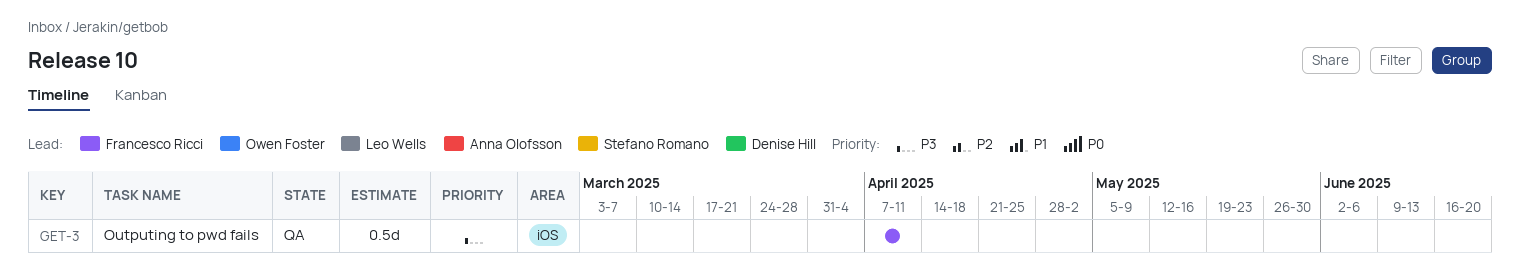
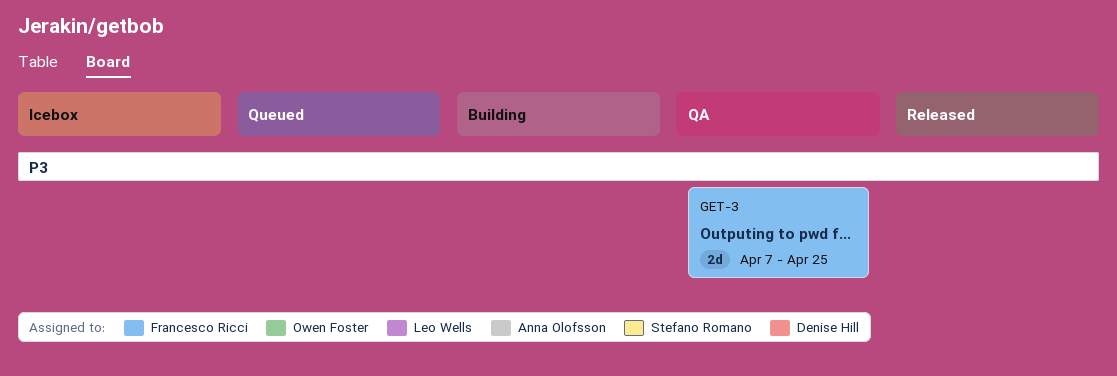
GET-3, estimate: 0.5d -> 2d
GET-3, due: Apr 11 -> Apr 25

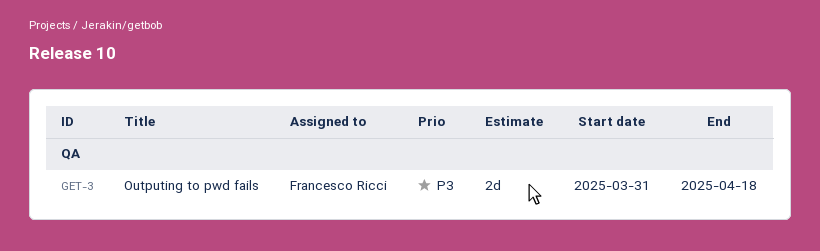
GET-3, start: Apr 7 -> Mar 31
GET-3, due: Apr 25 -> Apr 18

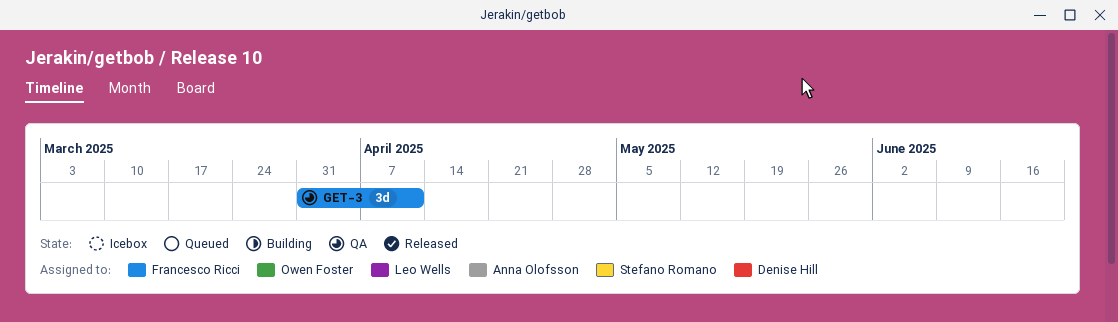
GET-3, estimate: 2d -> 3d
GET-3, due: Apr 18 -> Apr 11

